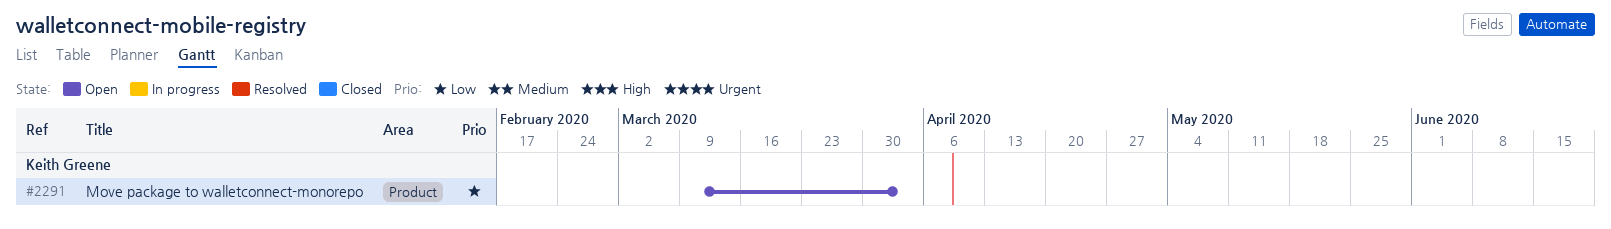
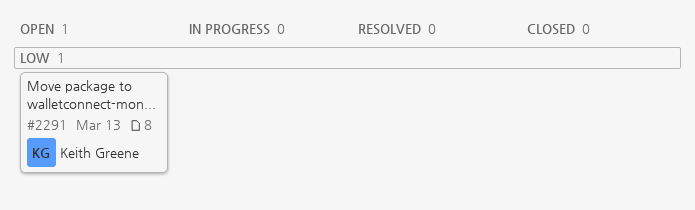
#2291, due: Apr 3 -> Mar 13

